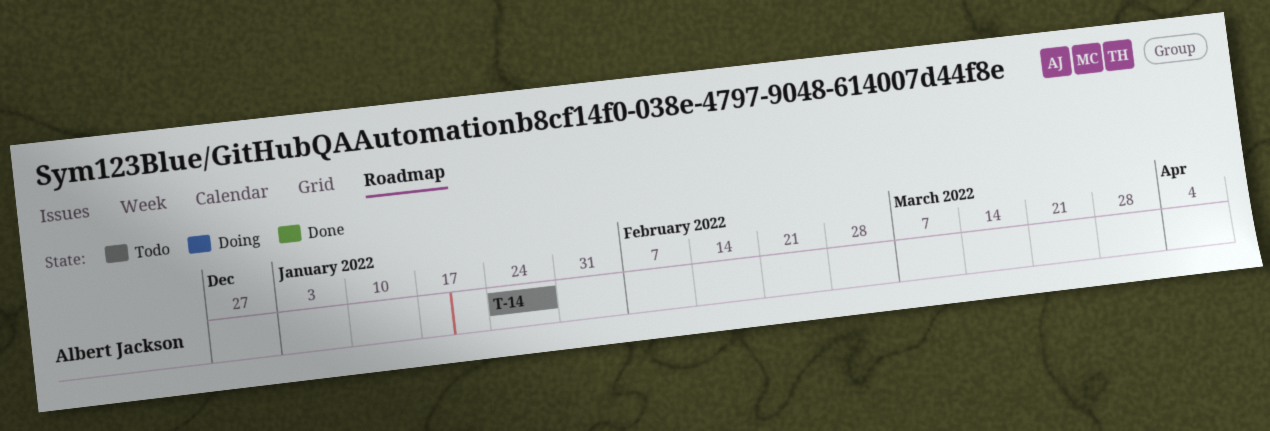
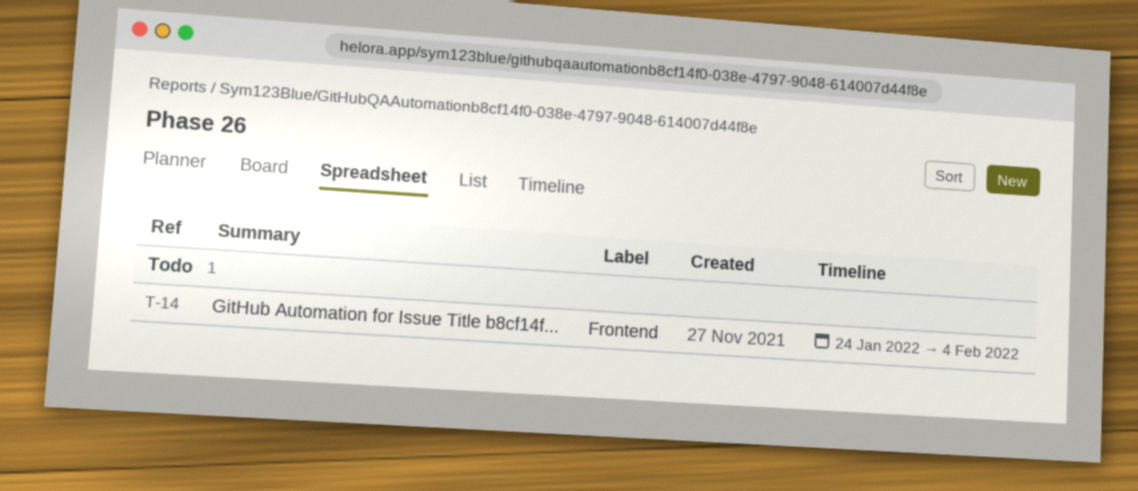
T-14, due: Jan 28 -> Feb 4

